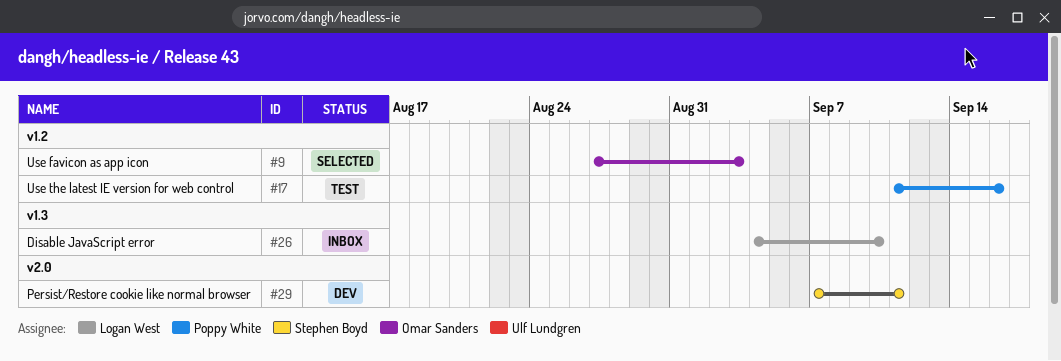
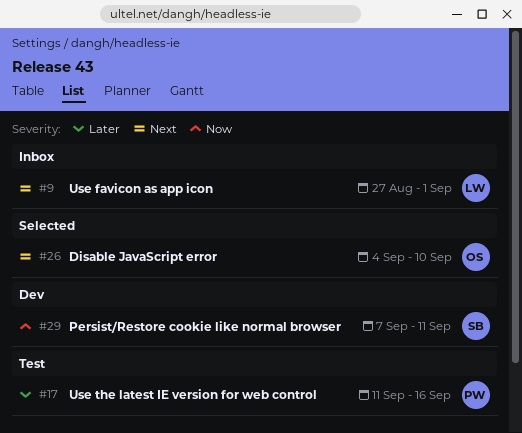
#9, status: Selected -> Inbox
#9, owner: Omar Sanders -> Logan West
#9, due: Sep 3 -> Sep 1
#26, status: Inbox -> Selected
#26, owner: Logan West -> Omar Sanders

